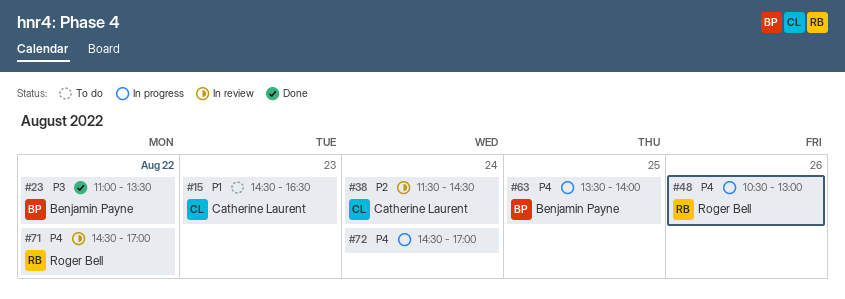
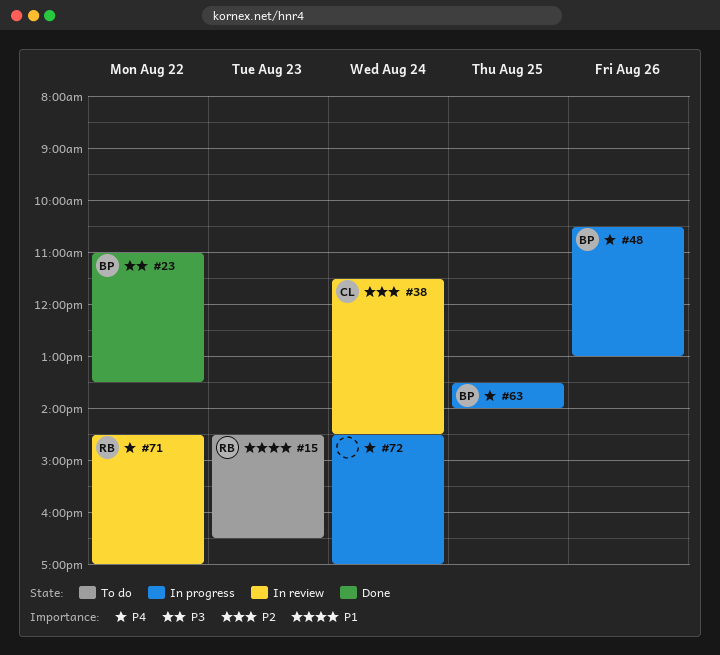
#15, owner: Catherine Laurent -> Roger Bell
#48, owner: Roger Bell -> Benjamin Payne

